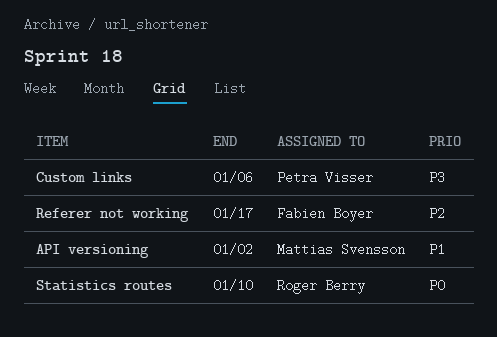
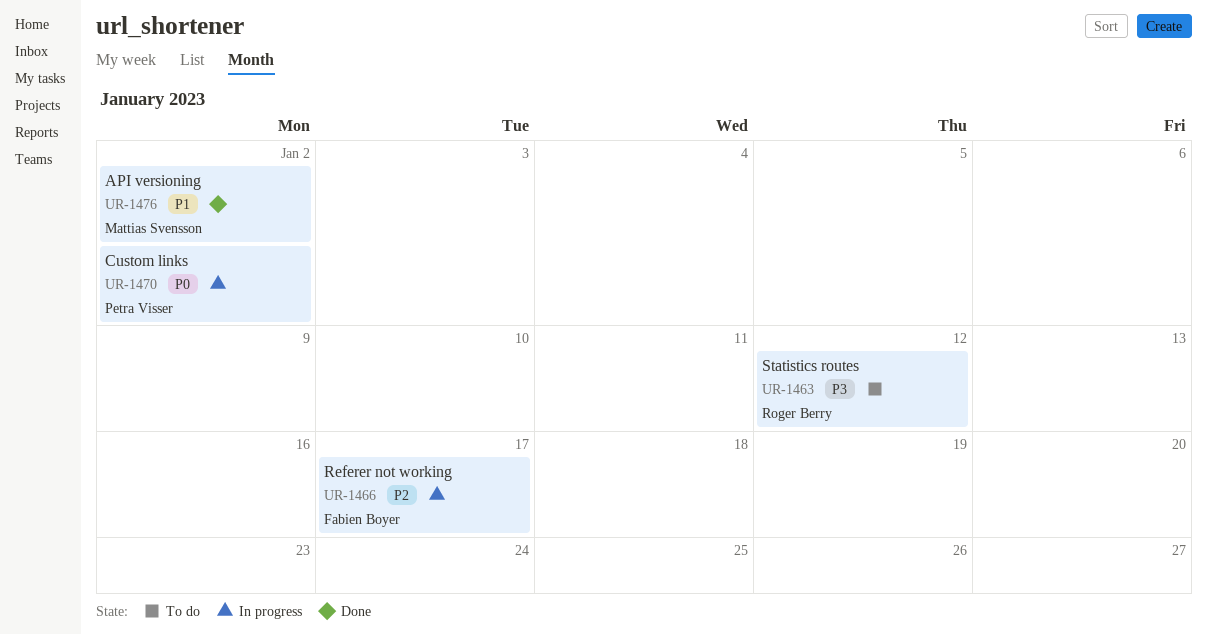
Custom links, priority: P3 -> P0
Custom links, due: Jan 6 -> Jan 2
Statistics routes, priority: P0 -> P3
Statistics routes, due: Jan 10 -> Jan 12

